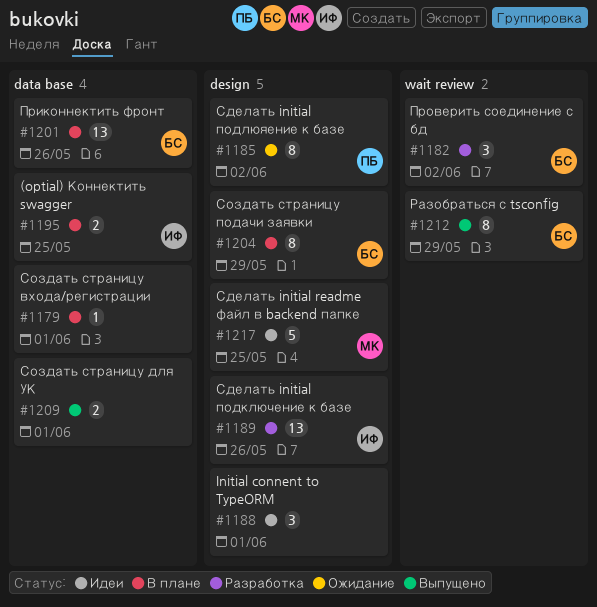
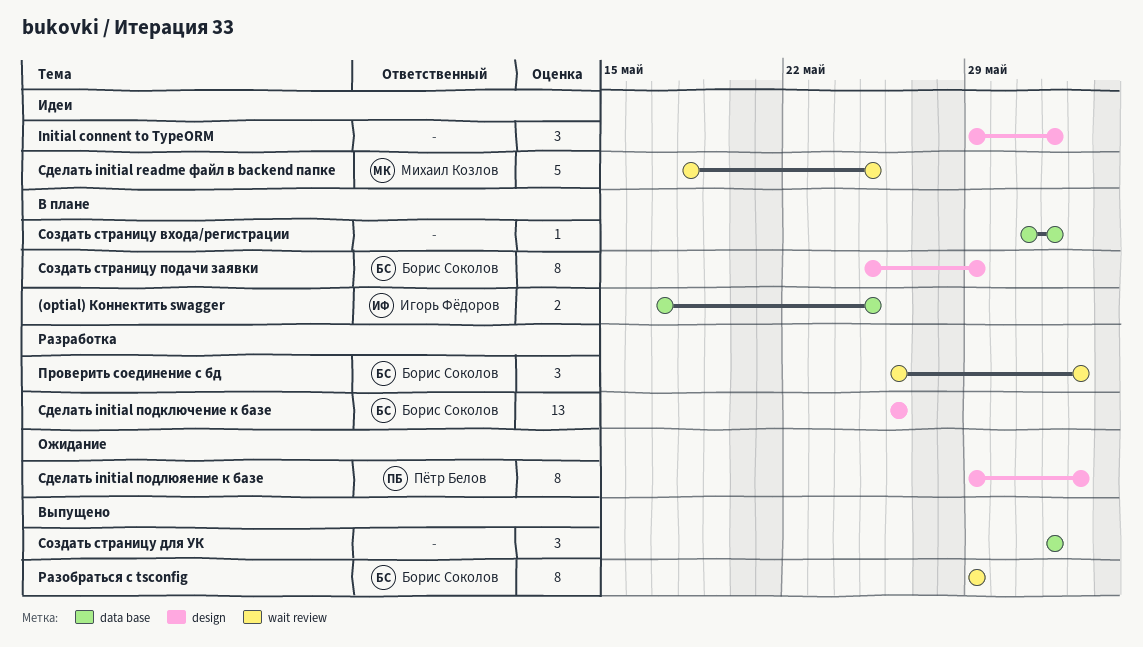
Приконнектить фронт: present -> none
Сделать initial readme файл в backend папке, label: design -> wait review
Сделать initial подключение к базе, owner: Игорь Фёдоров -> Борис Соколов
Создать страницу для УК, estimate: 2 -> 3

